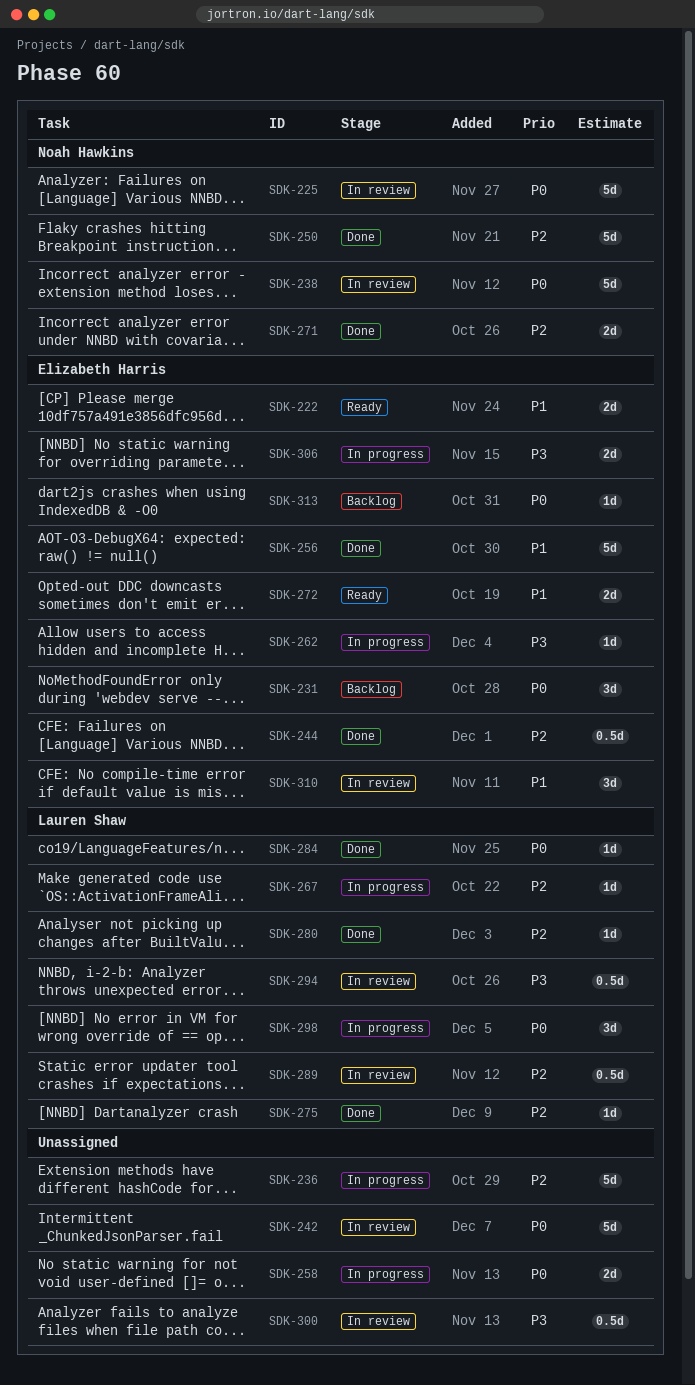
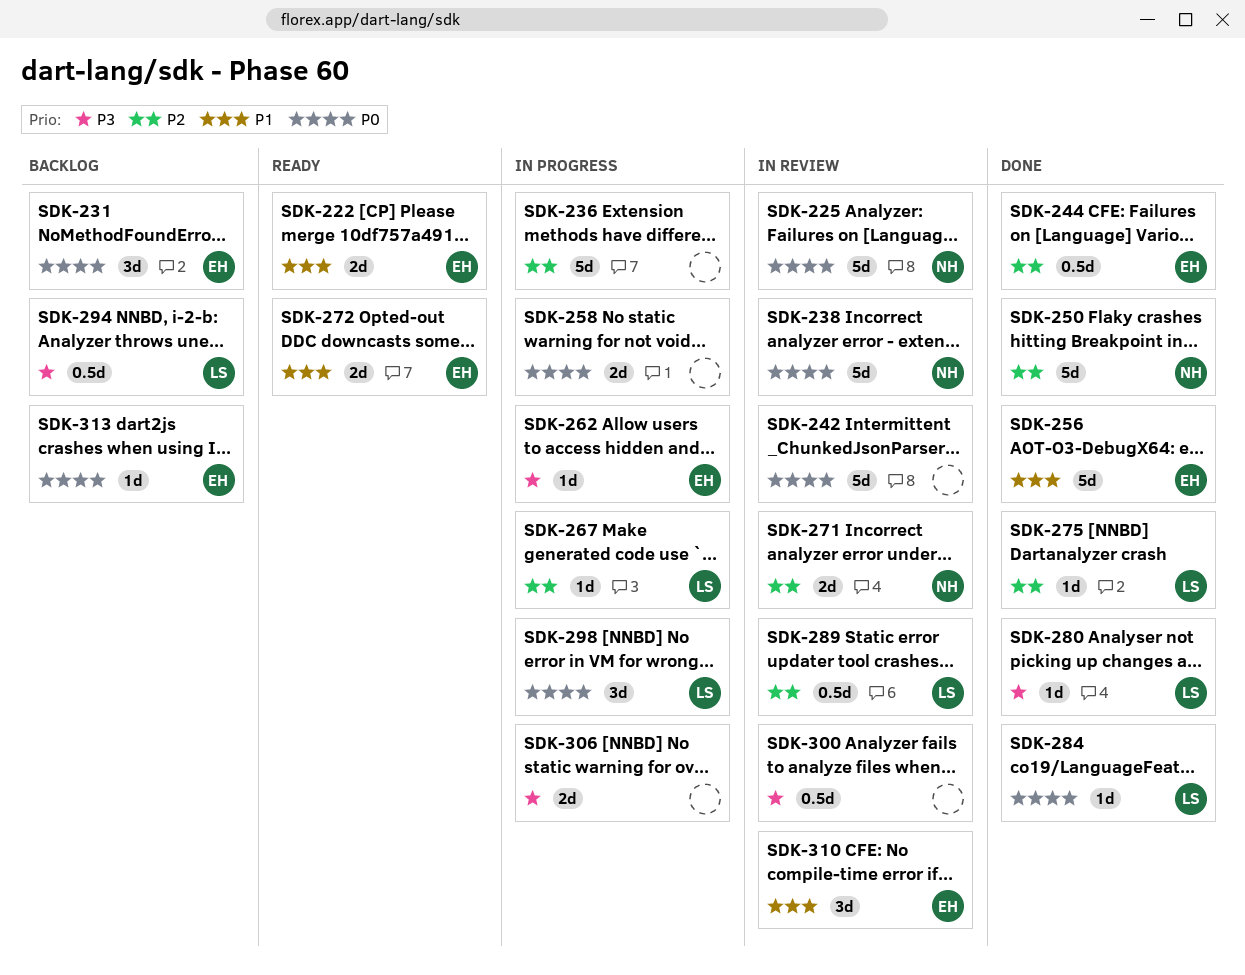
SDK-271, status: Done -> In review
SDK-280, priority: P2 -> P3
SDK-294, status: In review -> Backlog
SDK-306, owner: Elizabeth Harris -> none

